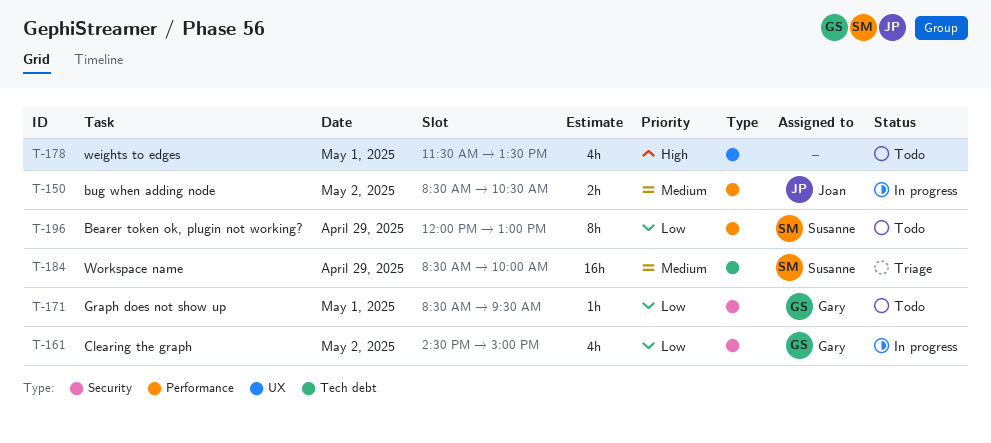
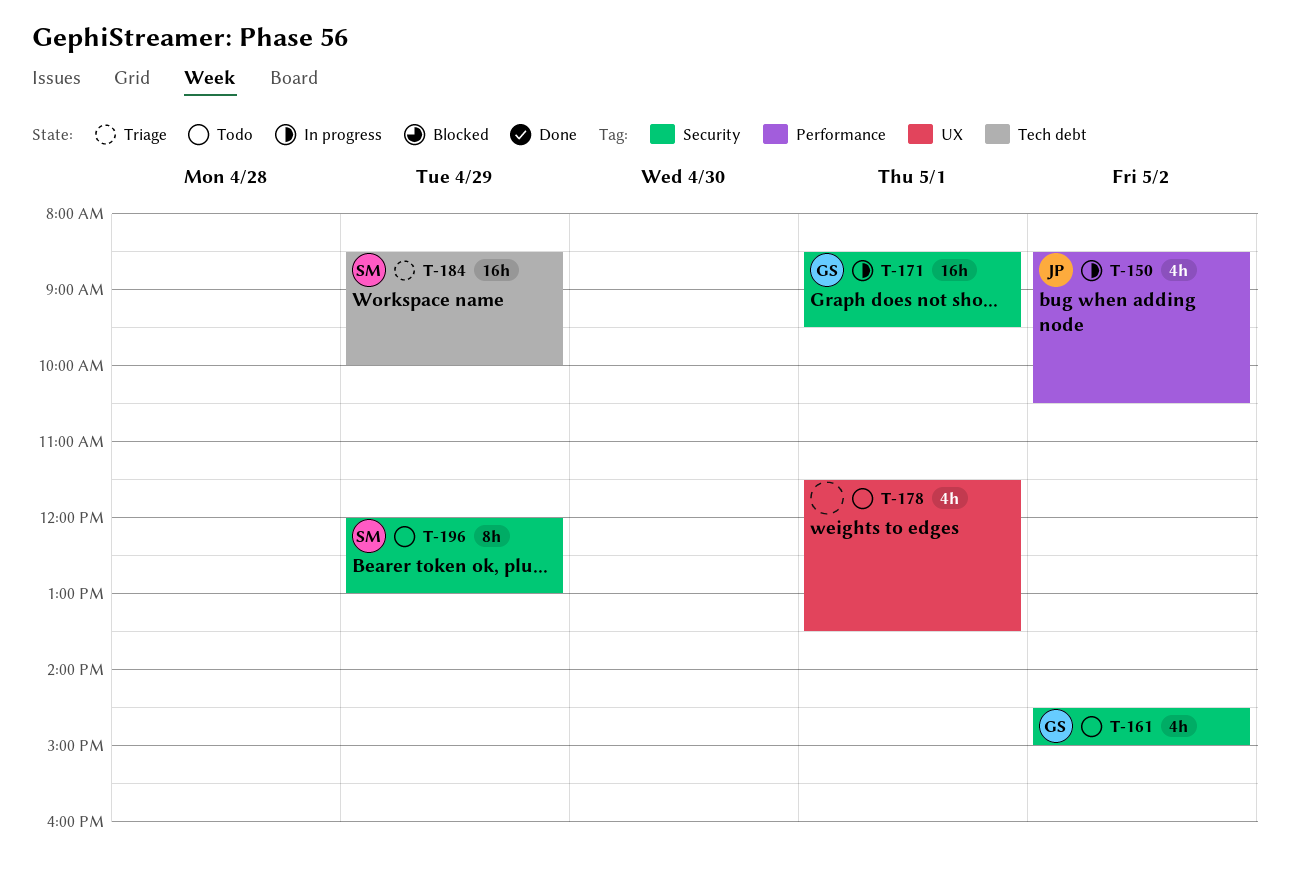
T-150, estimate: 2h -> 4h
T-161, status: In progress -> Todo
T-171, status: Todo -> In progress
T-171, estimate: 1h -> 16h
T-196, label: Performance -> Security

